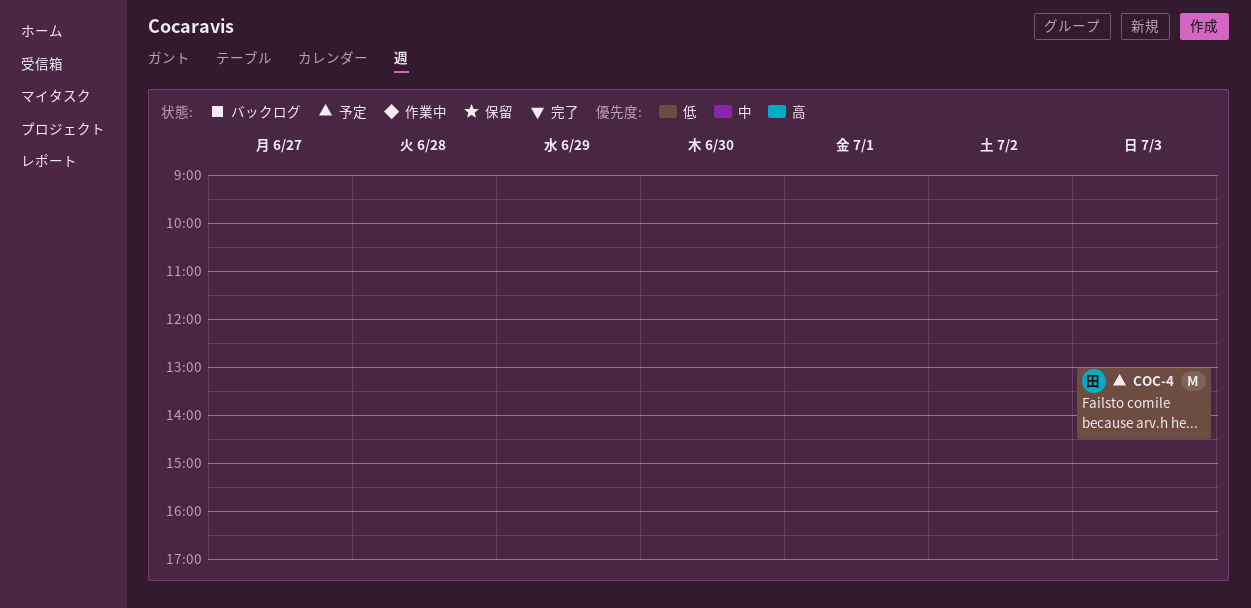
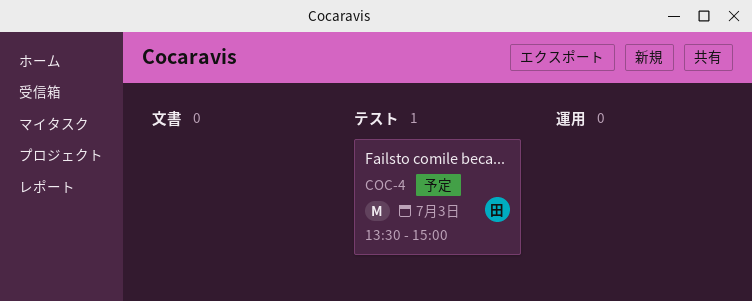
COC-4, begins: 13:00 -> 13:30
COC-4, ends: 14:30 -> 15:00

